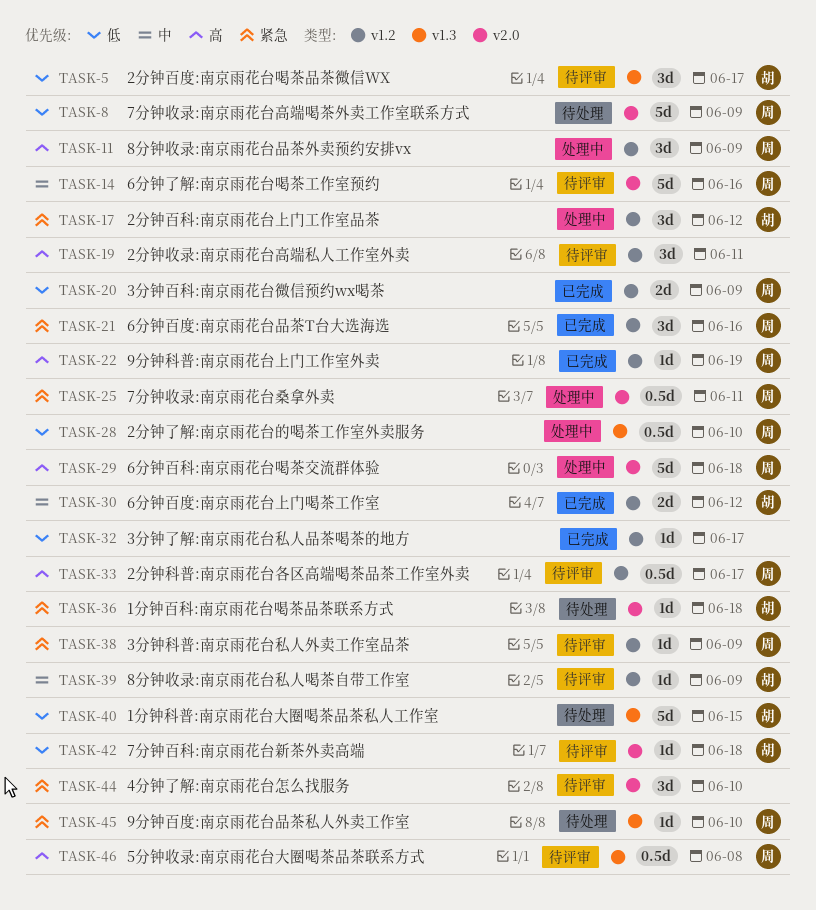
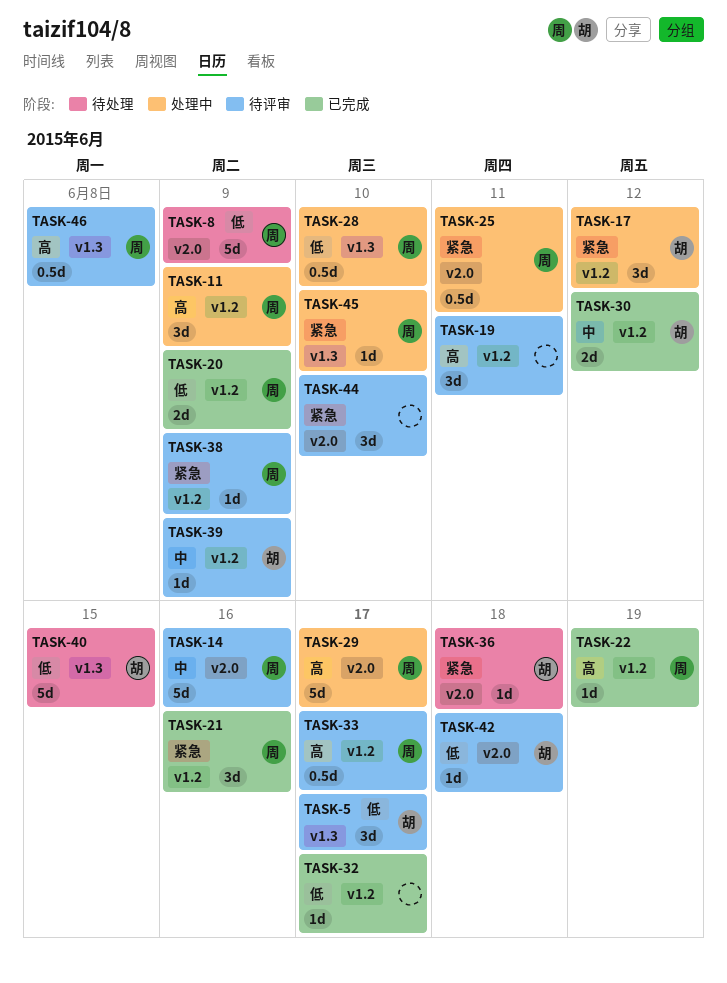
TASK-29, due: Jun 18 -> Jun 17
TASK-45, status: 待处理 -> 处理中

